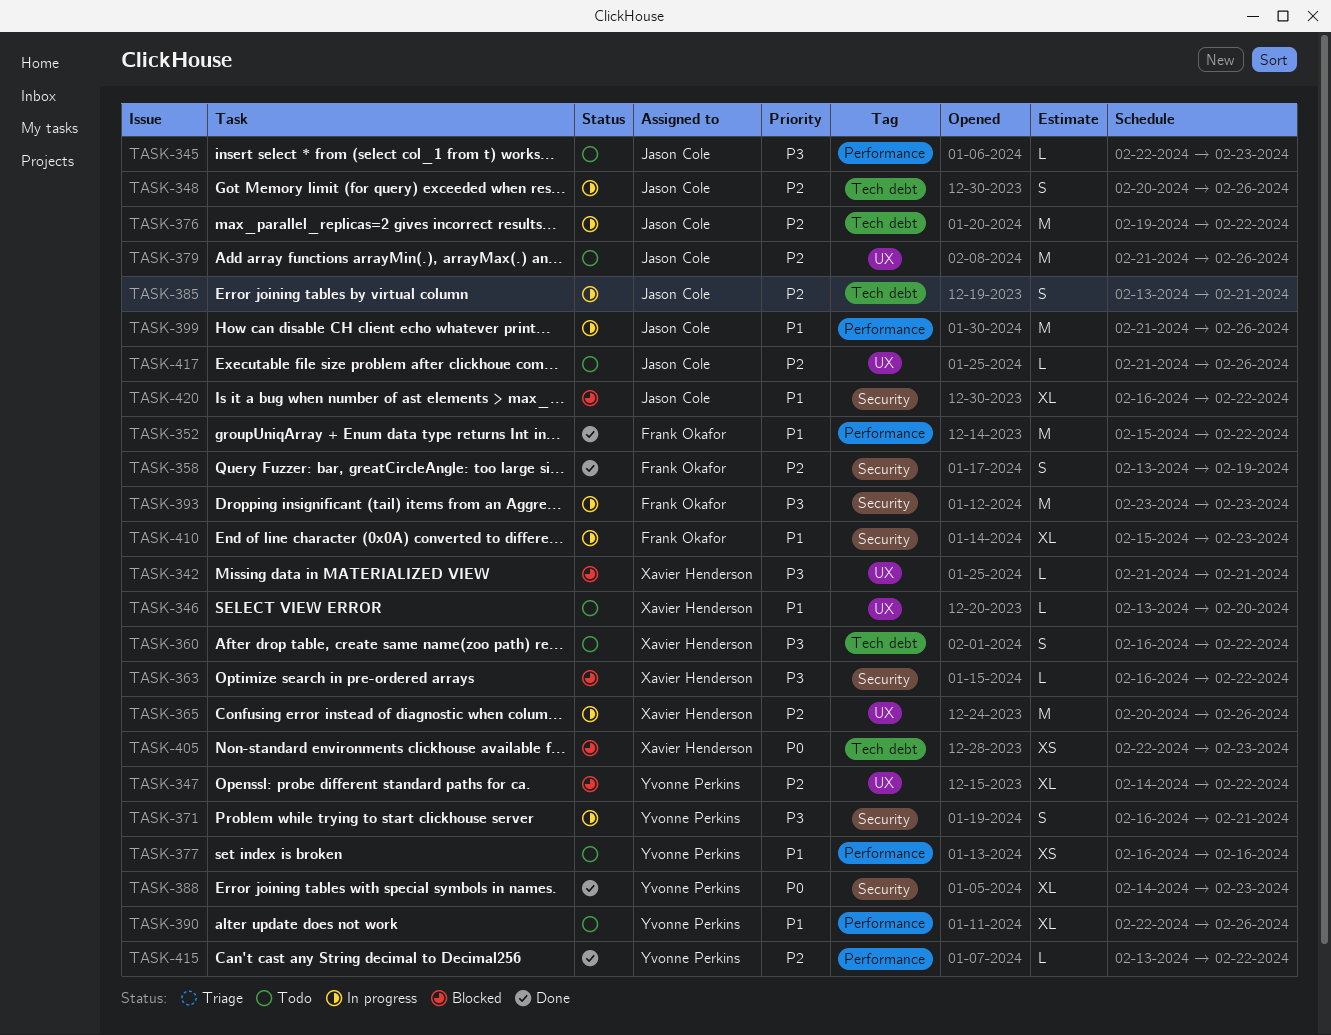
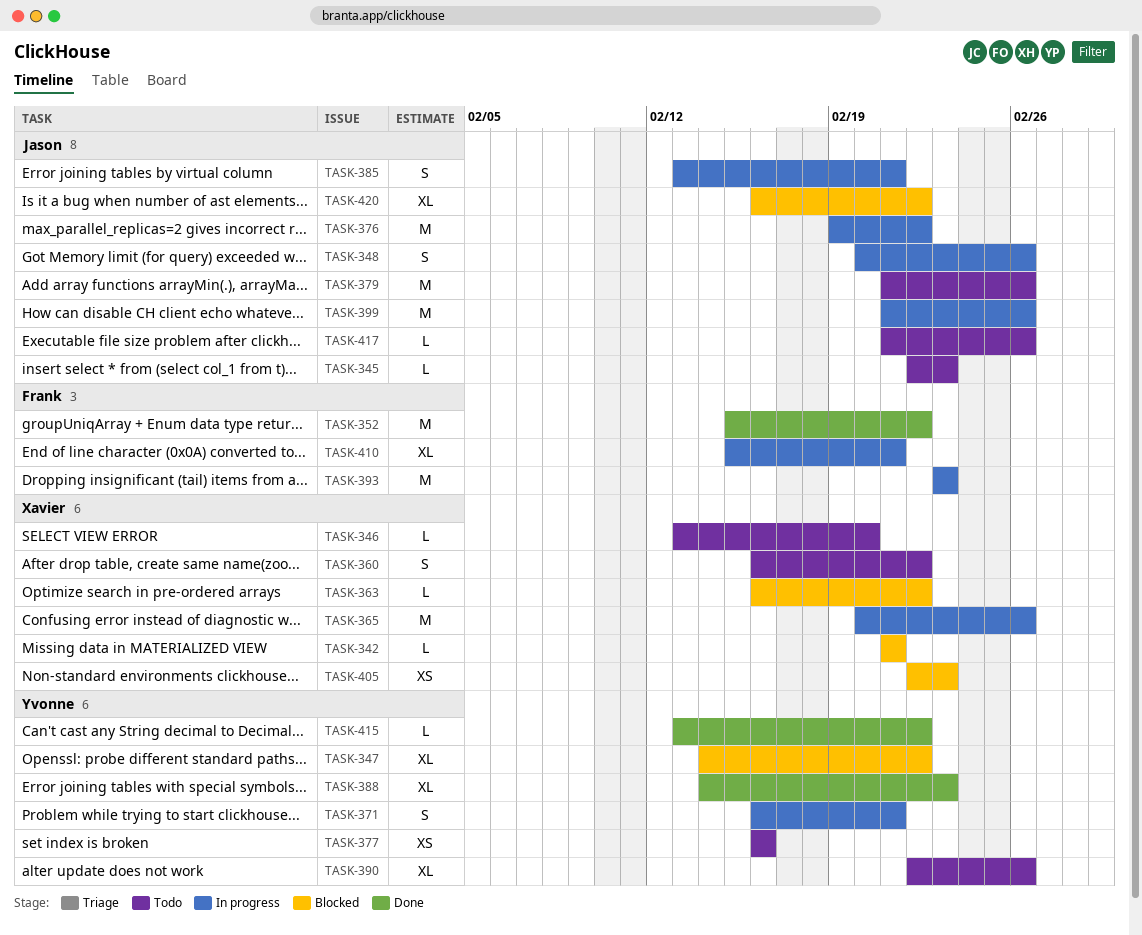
TASK-358: present -> none
TASK-410, due: Feb 23 -> Feb 21

